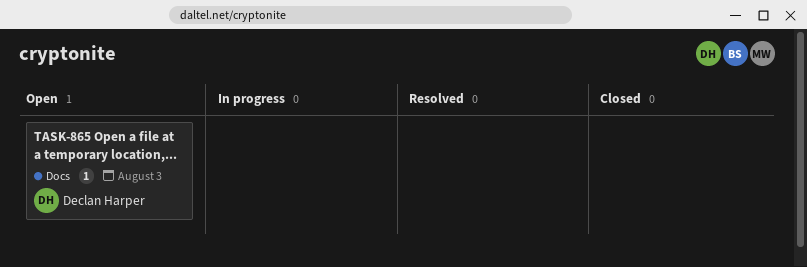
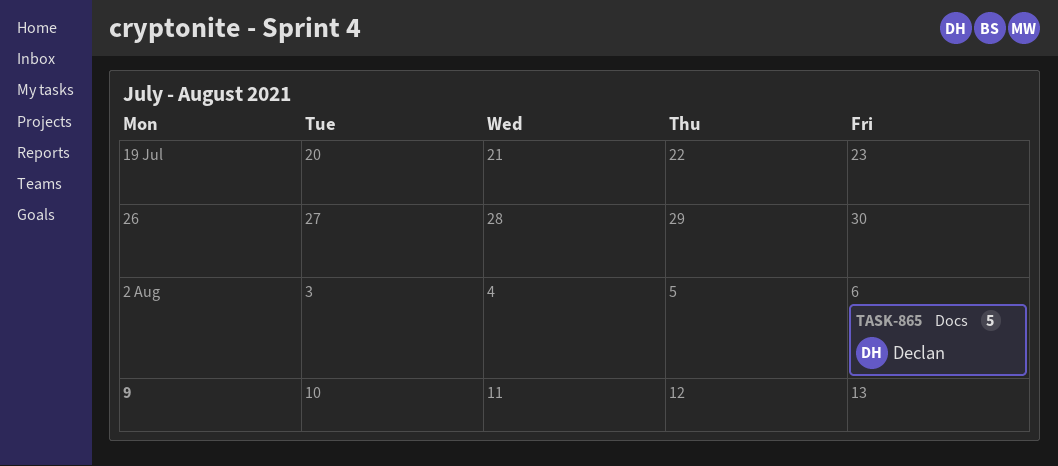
TASK-865, estimate: 1 -> 5
TASK-865, due: Aug 3 -> Aug 6

